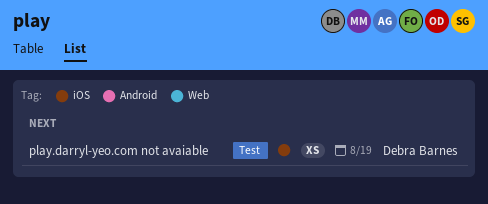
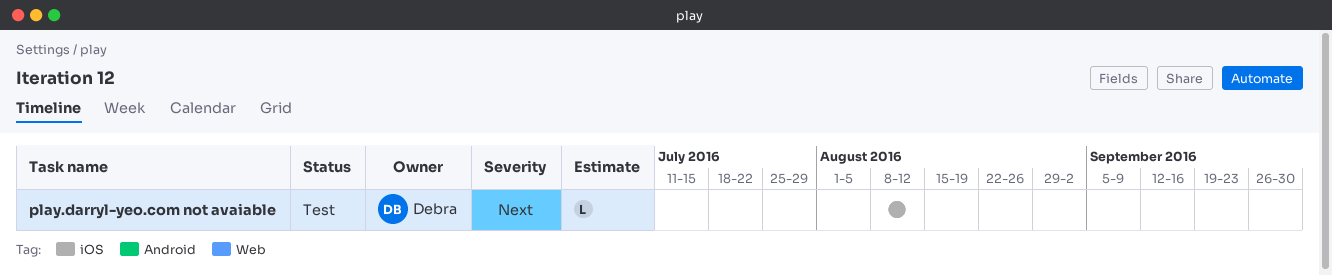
play.darryl-yeo.com not avaiable, estimate: XS -> L
play.darryl-yeo.com not avaiable, due: Aug 19 -> Aug 12

